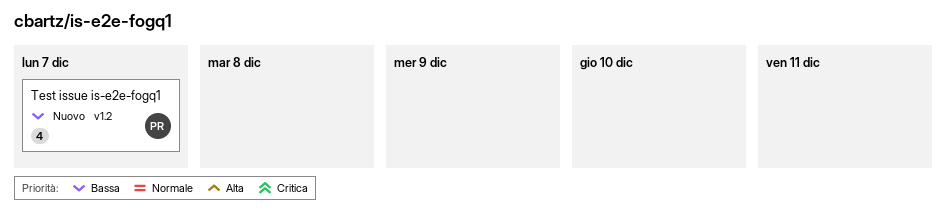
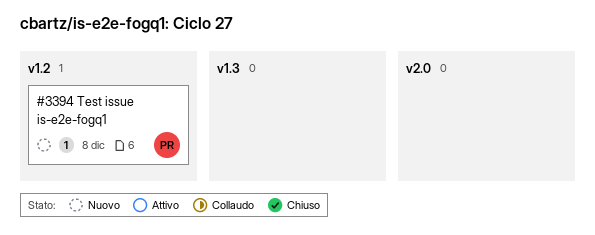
Test issue is-e2e-fogq1, estimate: 4 -> 1
Test issue is-e2e-fogq1, due: Dec 7 -> Dec 8

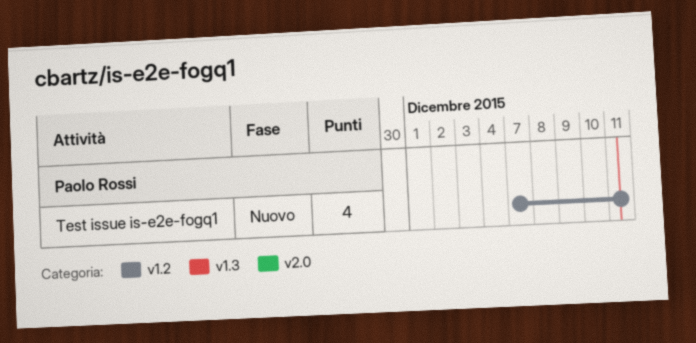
Test issue is-e2e-fogq1, estimate: 1 -> 4
Test issue is-e2e-fogq1, due: Dec 8 -> Dec 11

